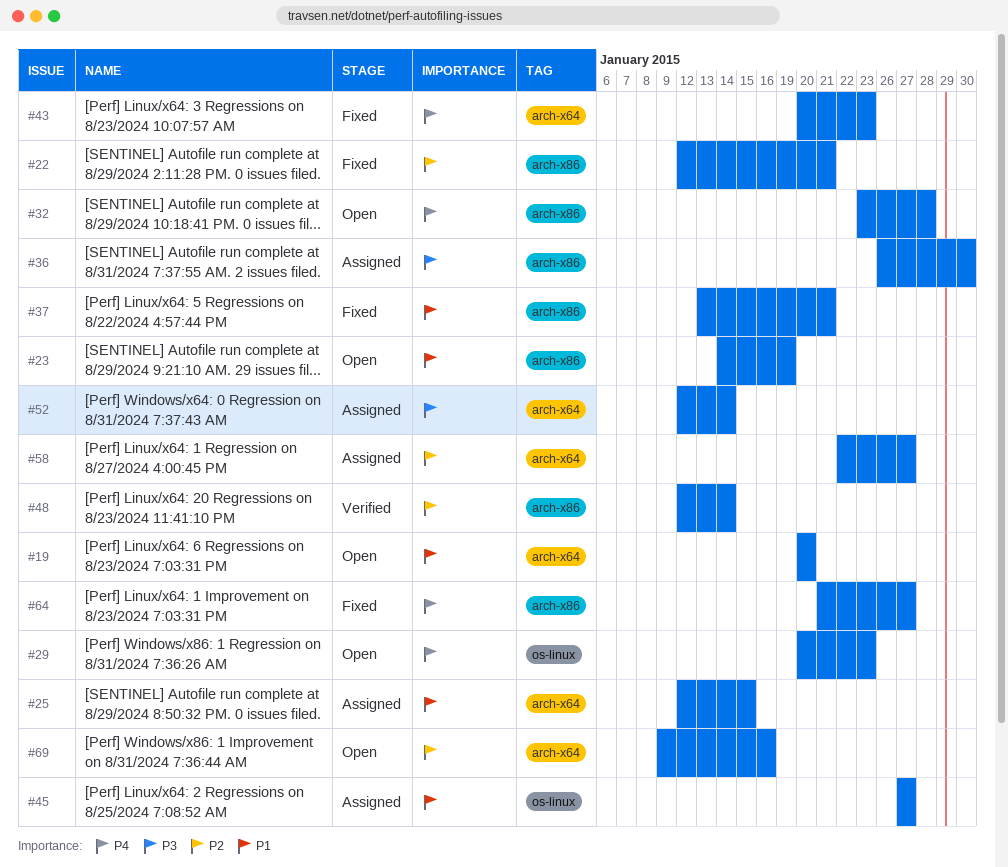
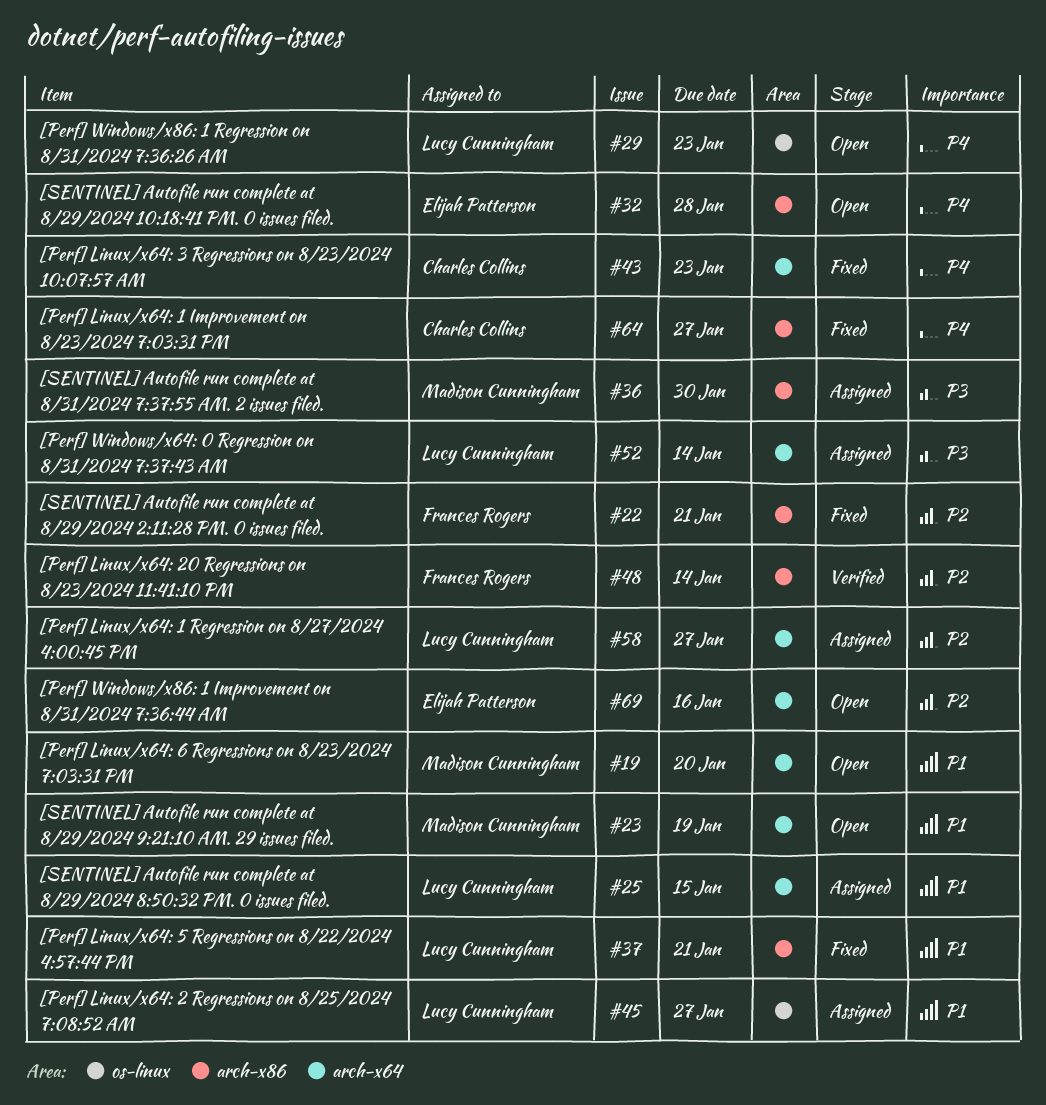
#23, label: arch-x86 -> arch-x64

